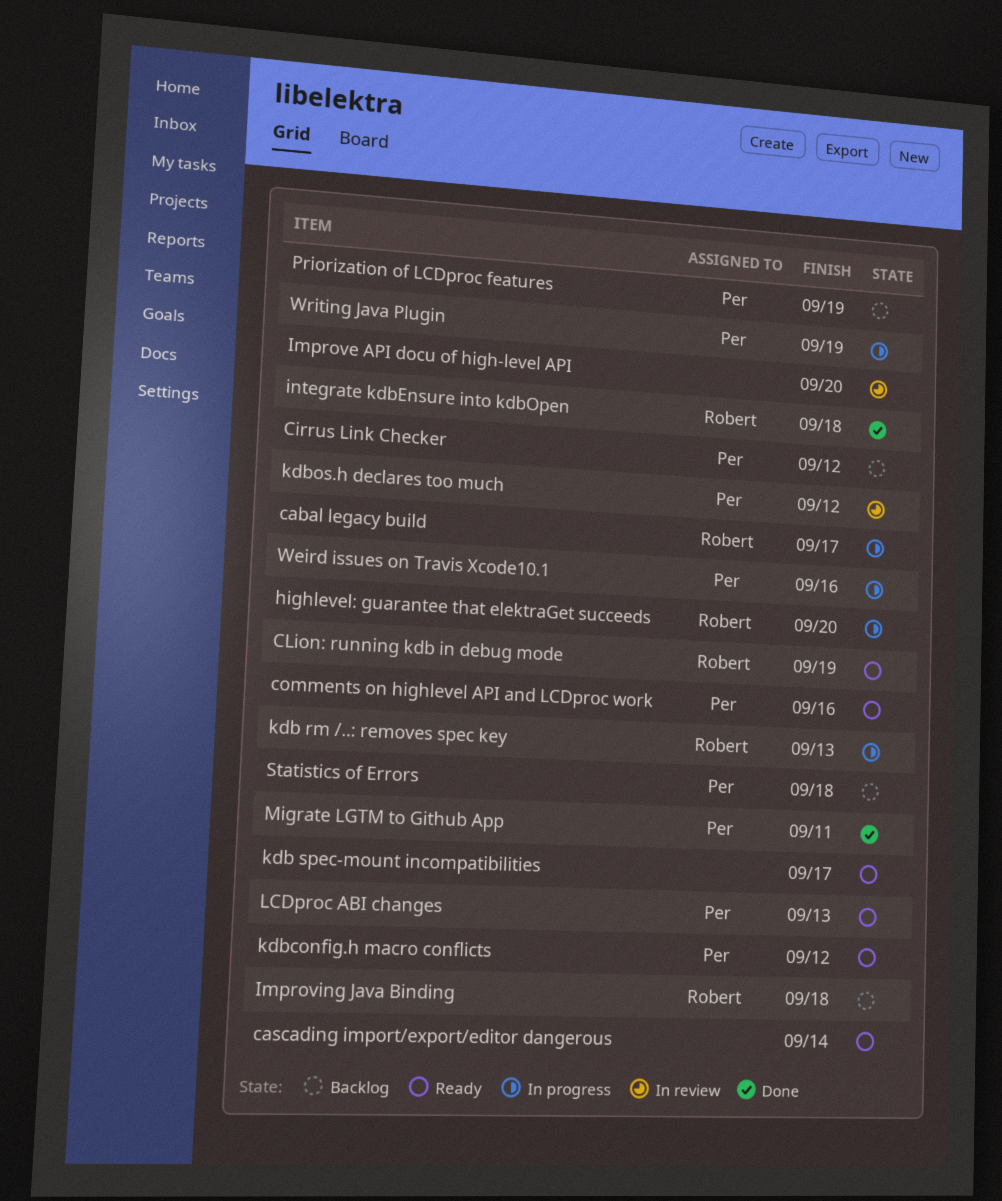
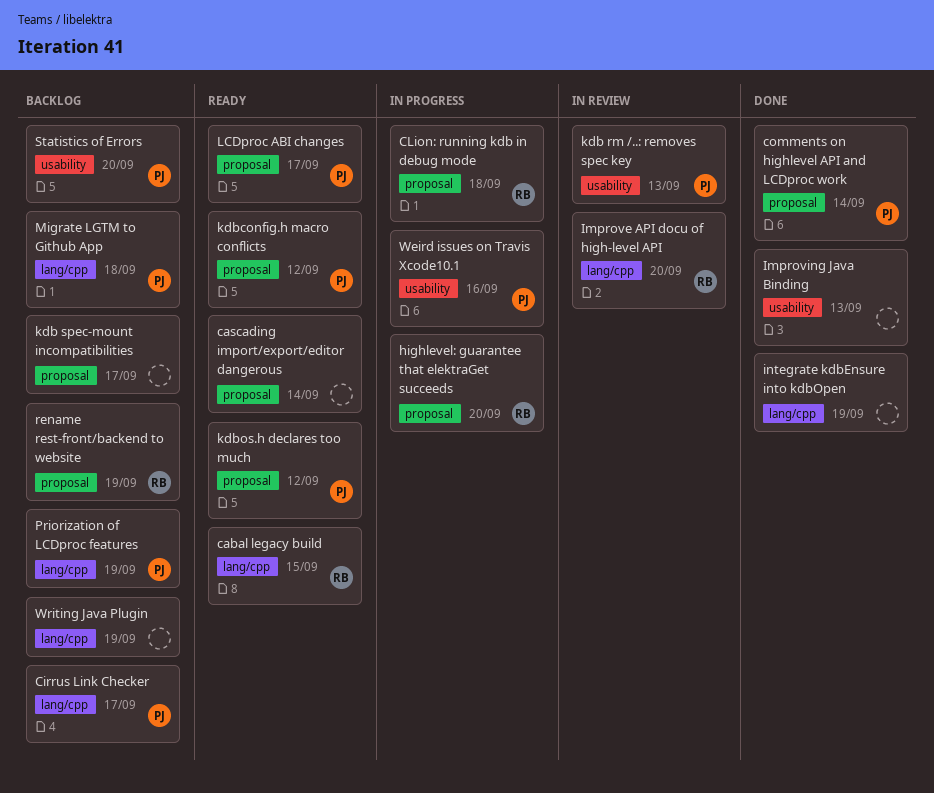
cabal legacy build, status: In progress -> Ready
cabal legacy build, due: Sep 17 -> Sep 15
Cirrus Link Checker, due: Sep 12 -> Sep 17
CLion: running kdb in debug mode, status: Ready -> In progress
CLion: running kdb in debug mode, due: Sep 19 -> Sep 18
comments on highlevel API and LCDproc work, status: Ready -> Done
comments on highlevel API and LCDproc work, due: Sep 16 -> Sep 14
Improve API docu of high-level API, owner: none -> Robert
Improving Java Binding, status: Backlog -> Done
Improving Java Binding, owner: Robert -> none
Improving Java Binding, due: Sep 18 -> Sep 13
integrate kdbEnsure into kdbOpen, owner: Robert -> none
integrate kdbEnsure into kdbOpen, due: Sep 18 -> Sep 19
kdb rm /..: removes spec key, status: In progress -> In review
kdb rm /..: removes spec key, owner: Robert -> Per
kdb spec-mount incompatibilities, status: Ready -> Backlog
kdbos.h declares too much, status: In review -> Ready
LCDproc ABI changes, due: Sep 13 -> Sep 17
Migrate LGTM to Github App, status: Done -> Backlog
Migrate LGTM to Github App, due: Sep 11 -> Sep 18
rename rest-front/backend to website: none -> present
Statistics of Errors, due: Sep 18 -> Sep 20
Writing Java Plugin, status: In progress -> Backlog
Writing Java Plugin, owner: Per -> none

